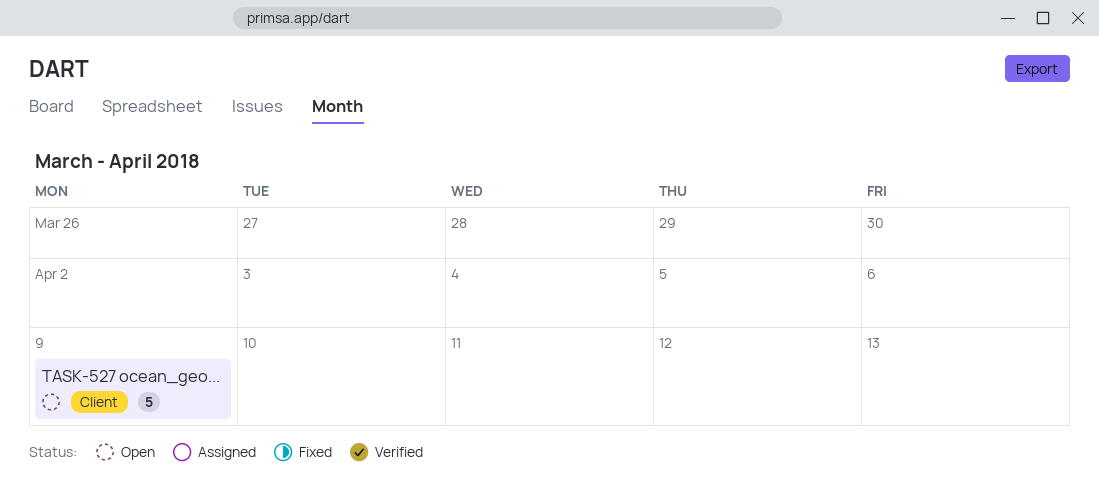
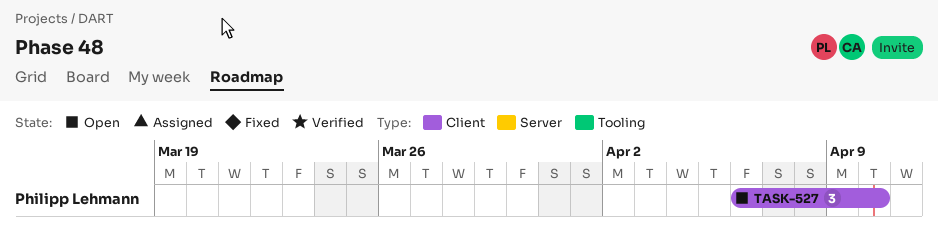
TASK-527, estimate: 5 -> 3
TASK-527, due: Apr 9 -> Apr 10

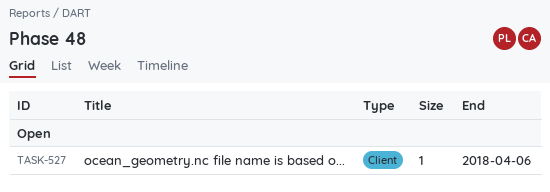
TASK-527, estimate: 3 -> 1
TASK-527, due: Apr 10 -> Apr 6

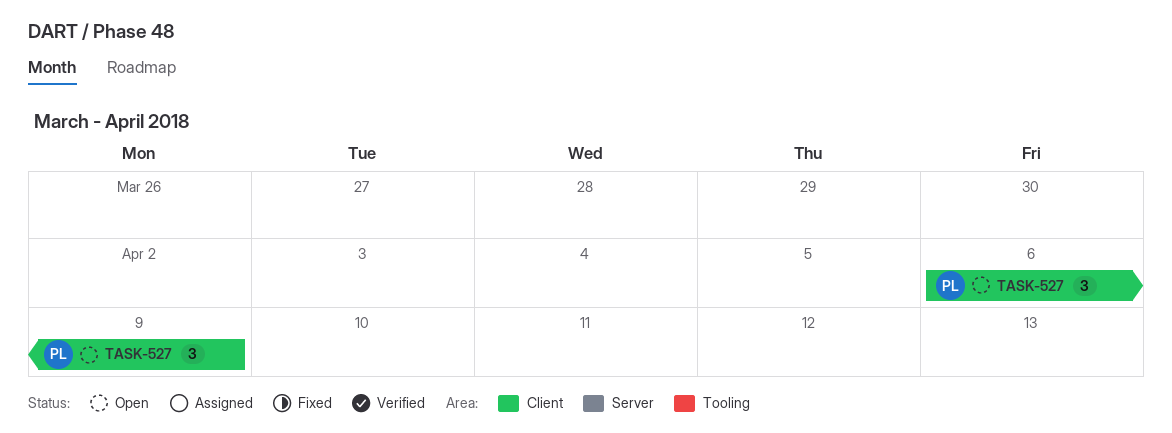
TASK-527, estimate: 1 -> 3
TASK-527, due: Apr 6 -> Apr 9

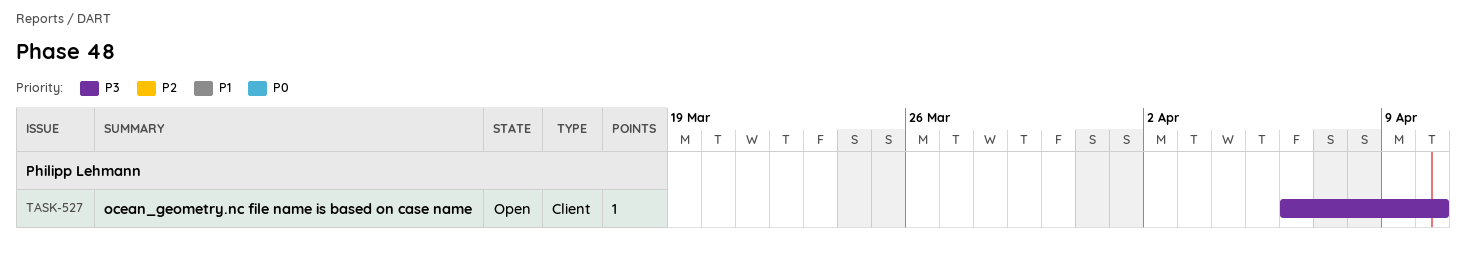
TASK-527, estimate: 3 -> 1
TASK-527, due: Apr 9 -> Apr 10

